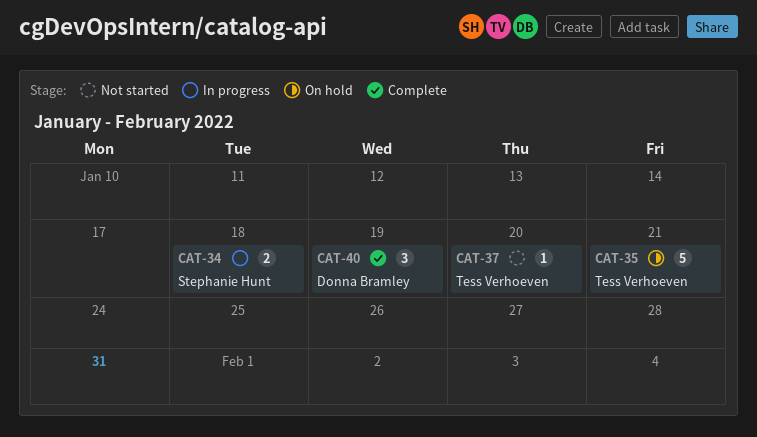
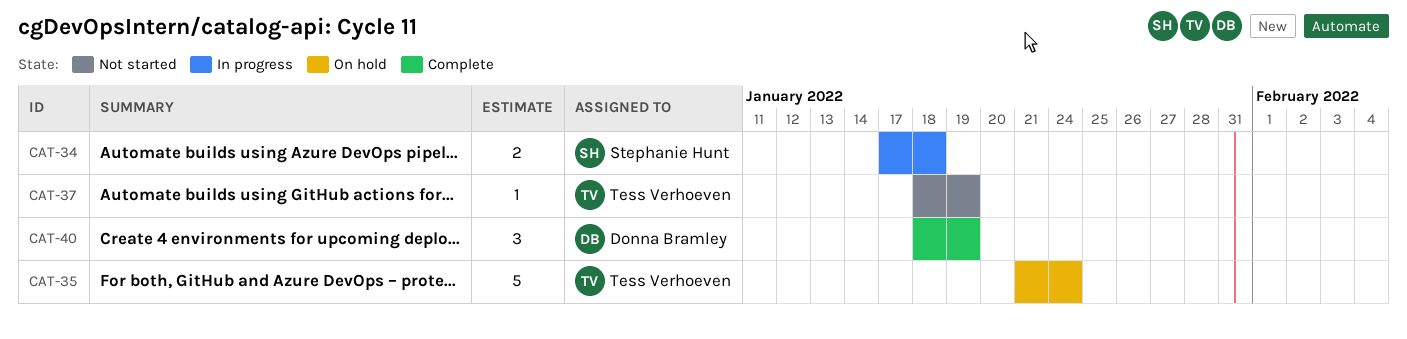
CAT-35, due: Jan 21 -> Jan 24
CAT-37, due: Jan 20 -> Jan 19

